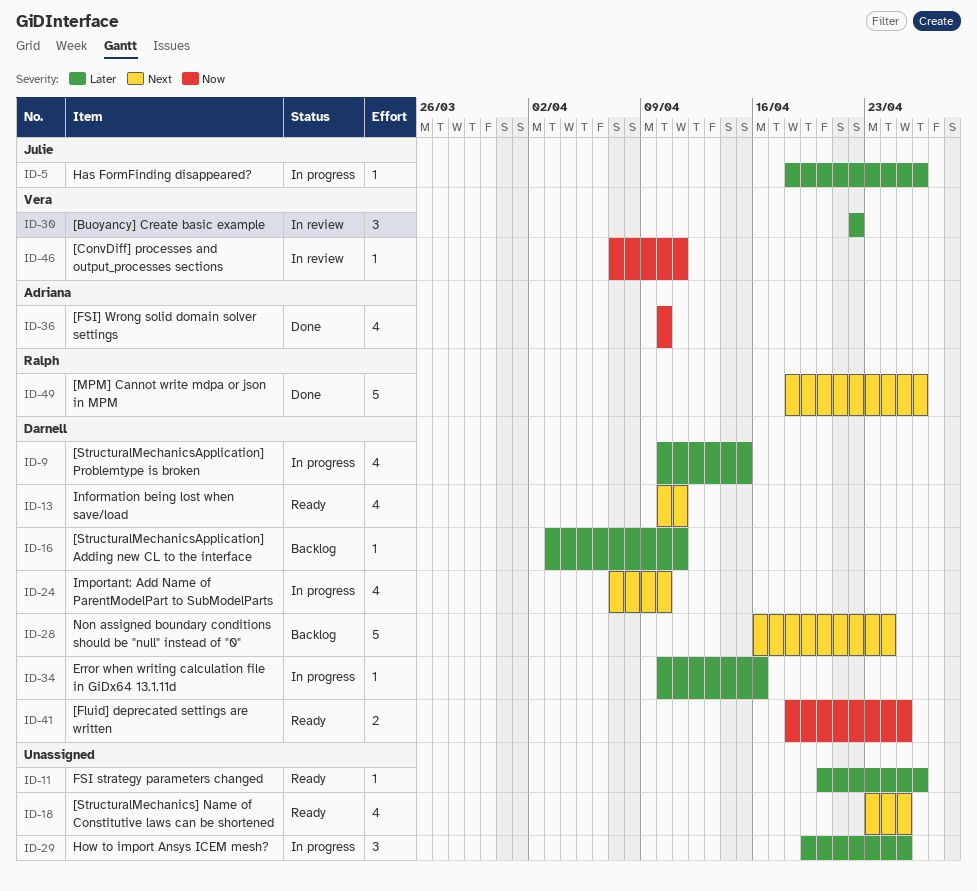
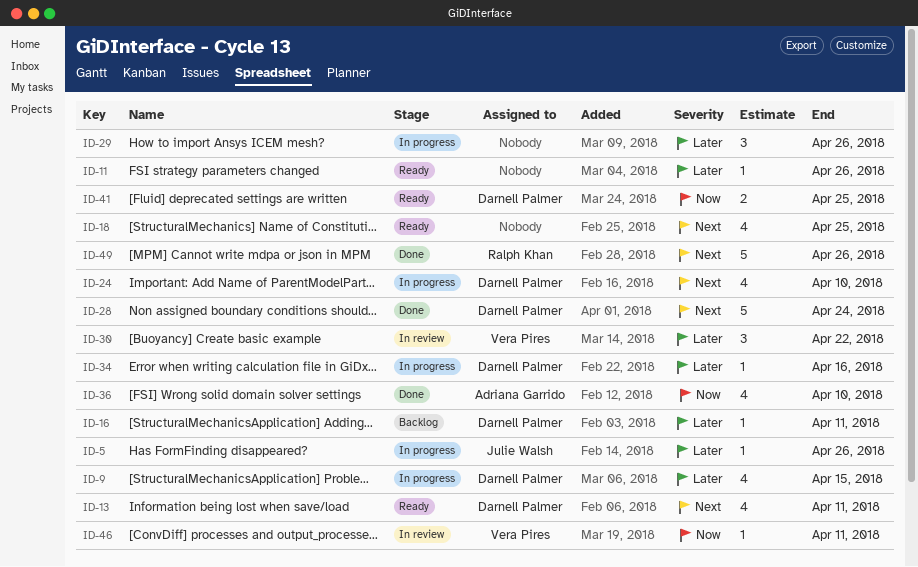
ID-28, status: Backlog -> Done
ID-29, due: Apr 25 -> Apr 26

